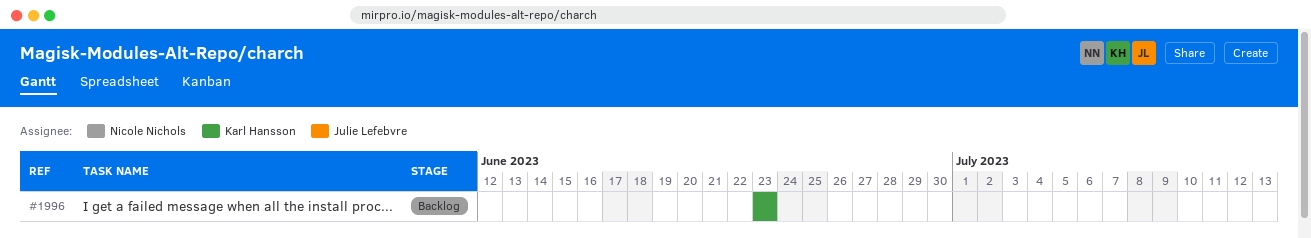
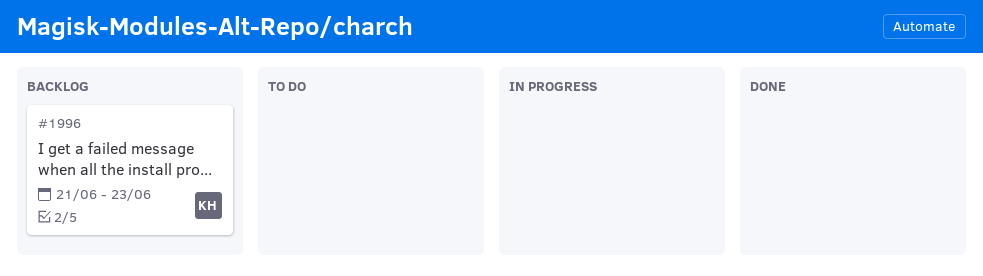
#1996, start: Jun 23 -> Jun 21

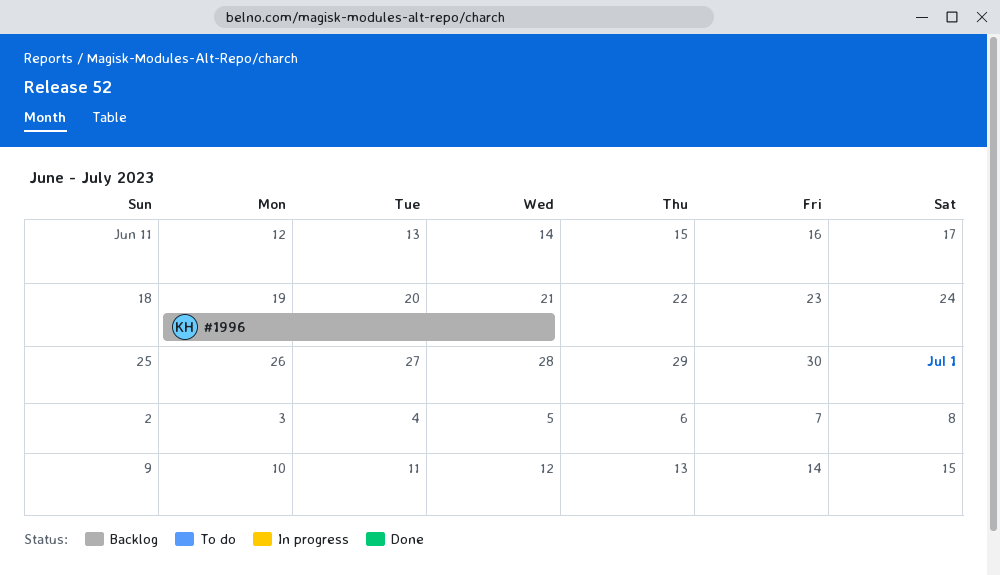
#1996, start: Jun 21 -> Jun 19
#1996, due: Jun 23 -> Jun 21

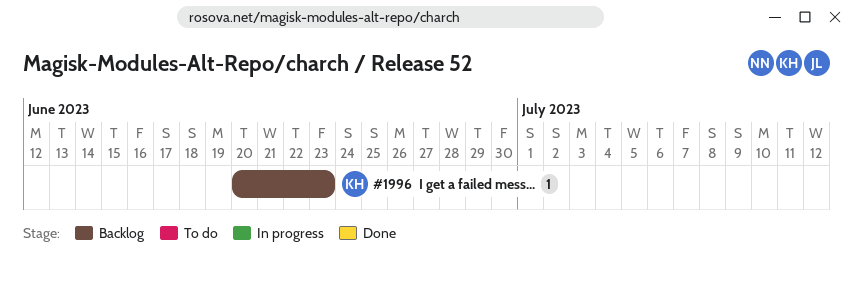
#1996, start: Jun 19 -> Jun 20
#1996, due: Jun 21 -> Jun 23

